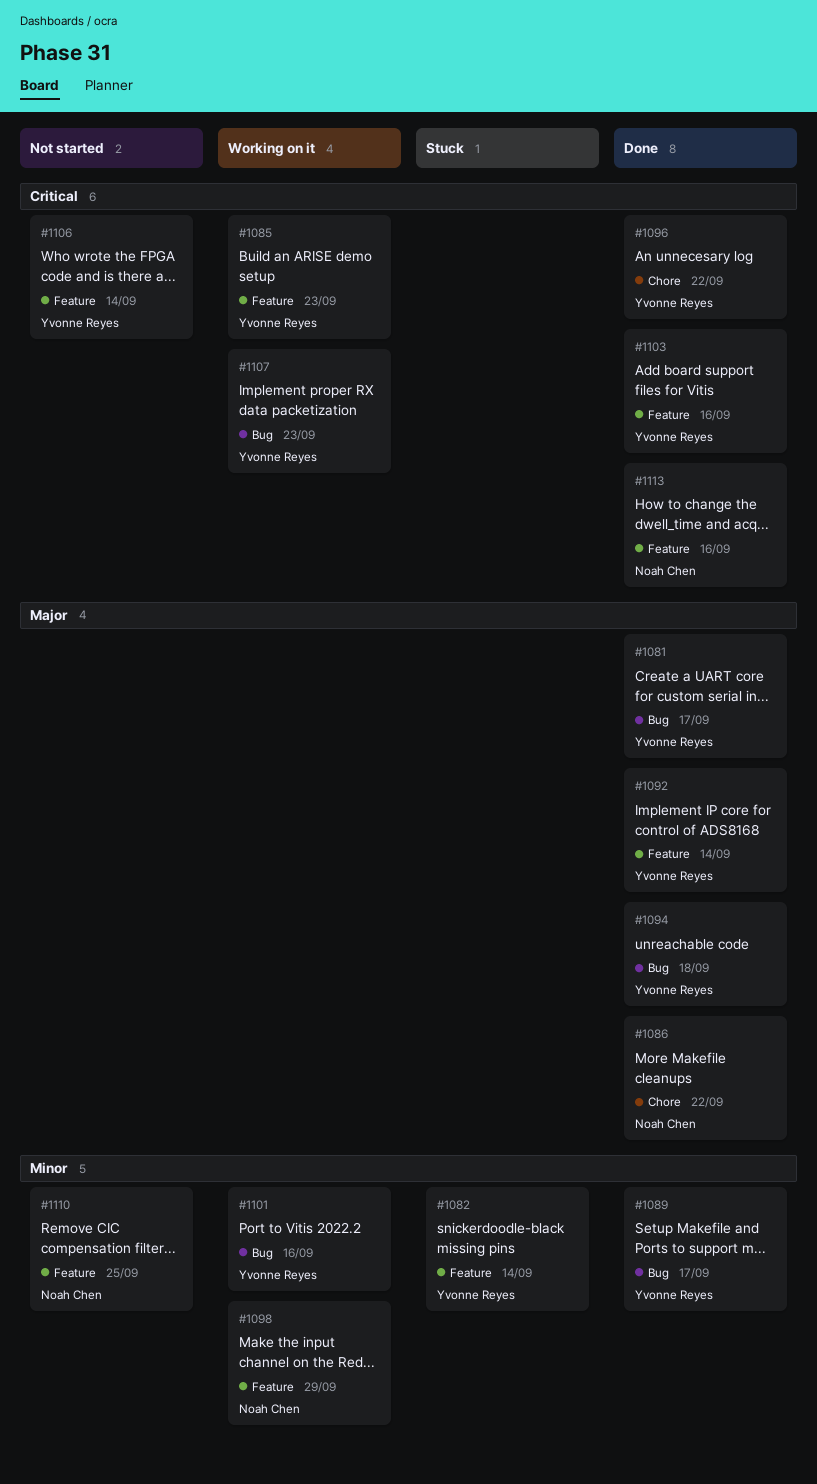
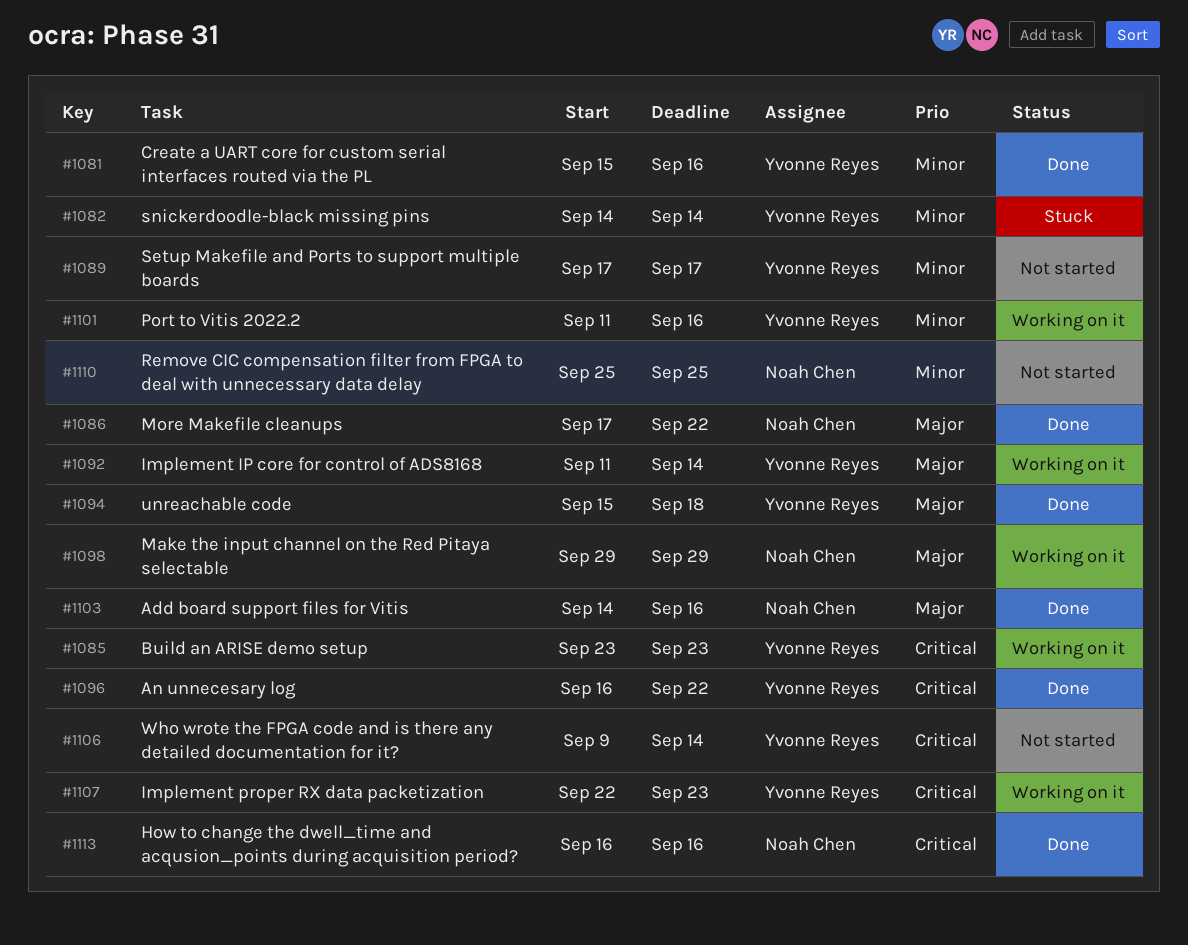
#1081, priority: Major -> Minor
#1081, due: Sep 17 -> Sep 16
#1089, status: Done -> Not started
#1092, status: Done -> Working on it
#1098, priority: Minor -> Major
#1103, owner: Yvonne Reyes -> Noah Chen
#1103, priority: Critical -> Major

